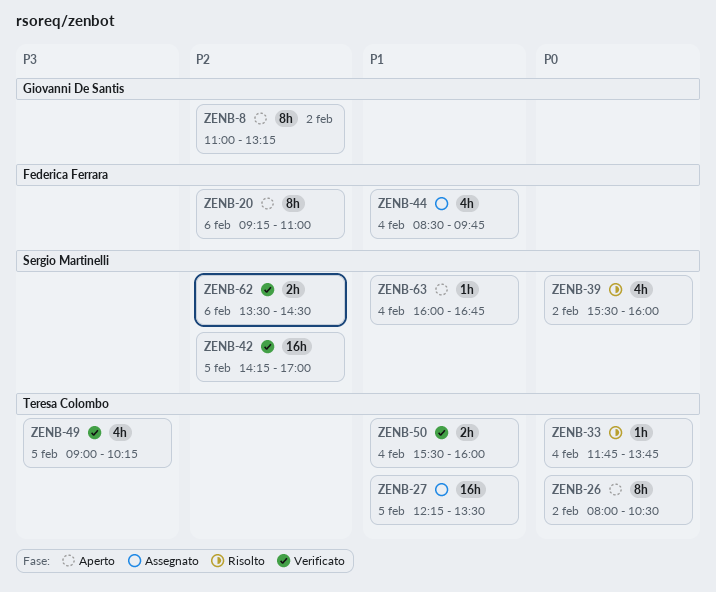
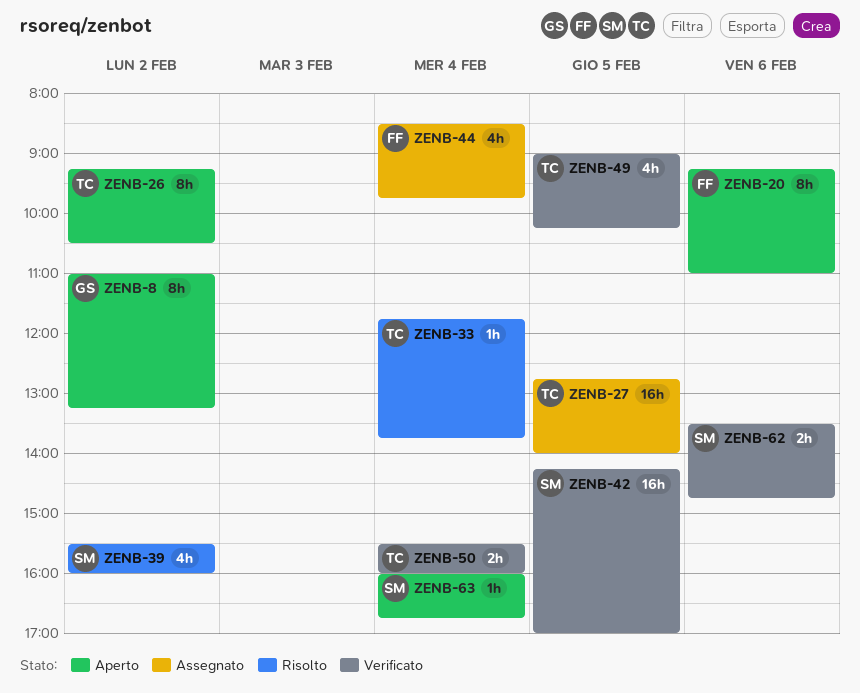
ZENB-26, begins: 08:00 -> 09:15
ZENB-27, begins: 12:15 -> 12:45
ZENB-27, ends: 13:30 -> 14:00
ZENB-62, ends: 14:30 -> 14:45

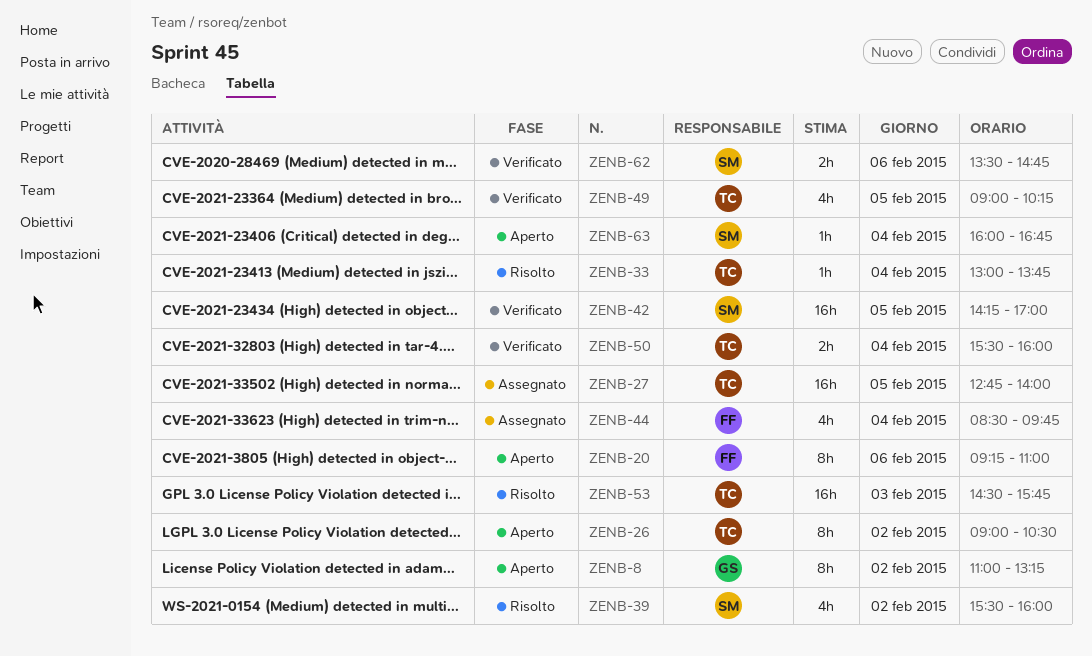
ZENB-26, begins: 09:15 -> 09:00
ZENB-33, begins: 11:45 -> 13:00
ZENB-53: none -> present

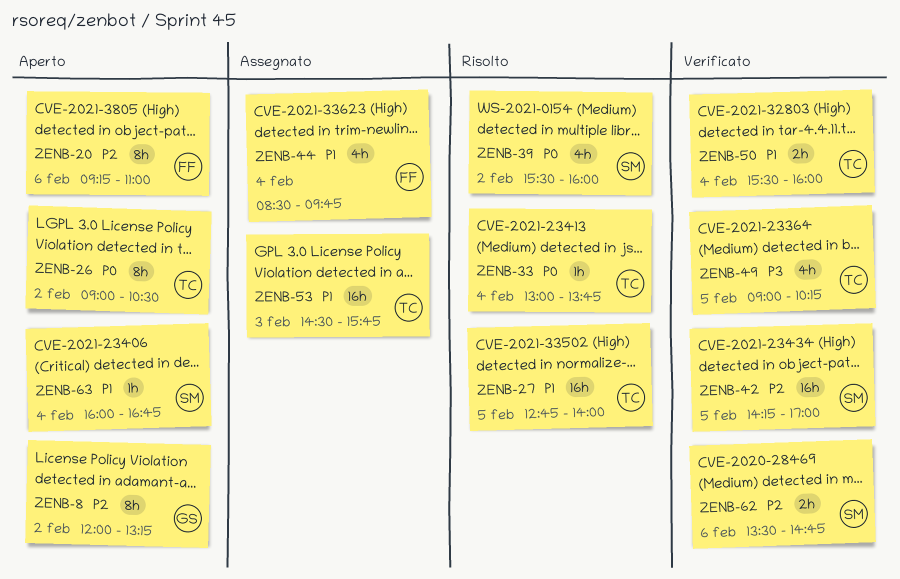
ZENB-8, begins: 11:00 -> 12:00
ZENB-27, status: Assegnato -> Risolto
ZENB-53, status: Risolto -> Assegnato

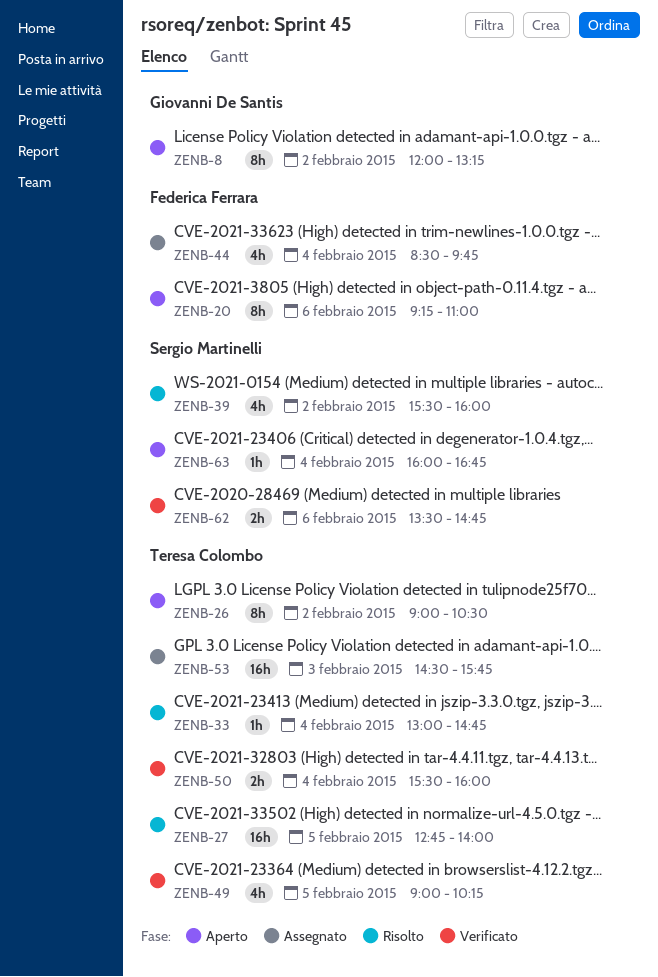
ZENB-33, ends: 13:45 -> 14:45
ZENB-42: present -> none

